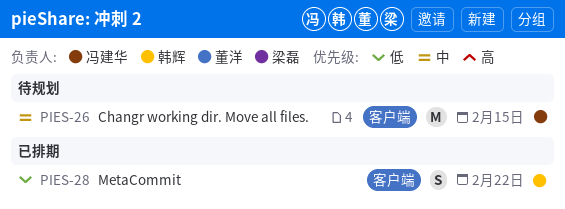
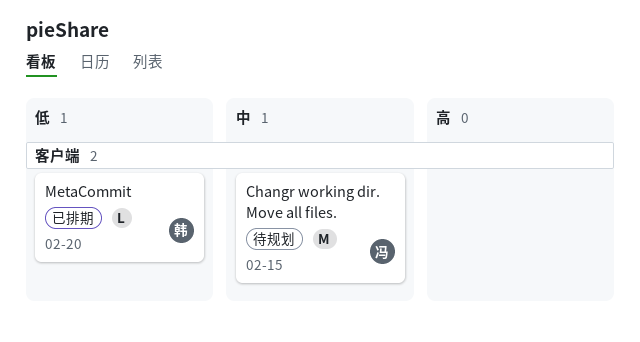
MetaCommit, estimate: S -> L
MetaCommit, due: Feb 22 -> Feb 20

